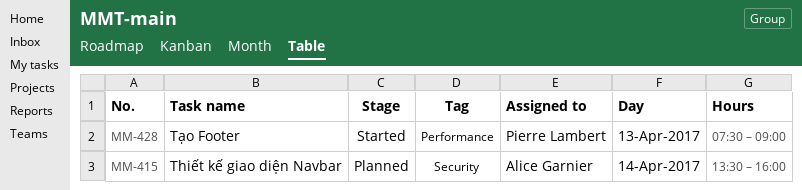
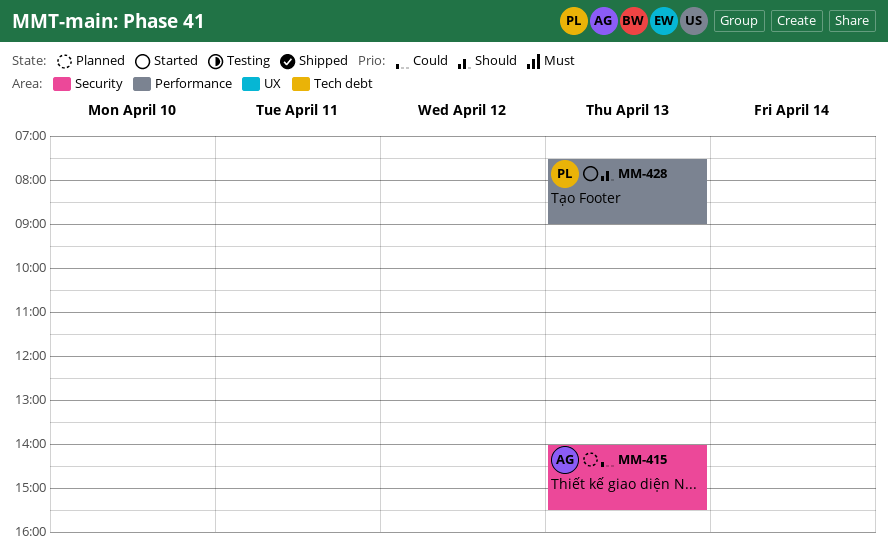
MM-415, day: Apr 14 -> Apr 13
MM-415, begins: 13:30 -> 14:00
MM-415, ends: 16:00 -> 15:30

